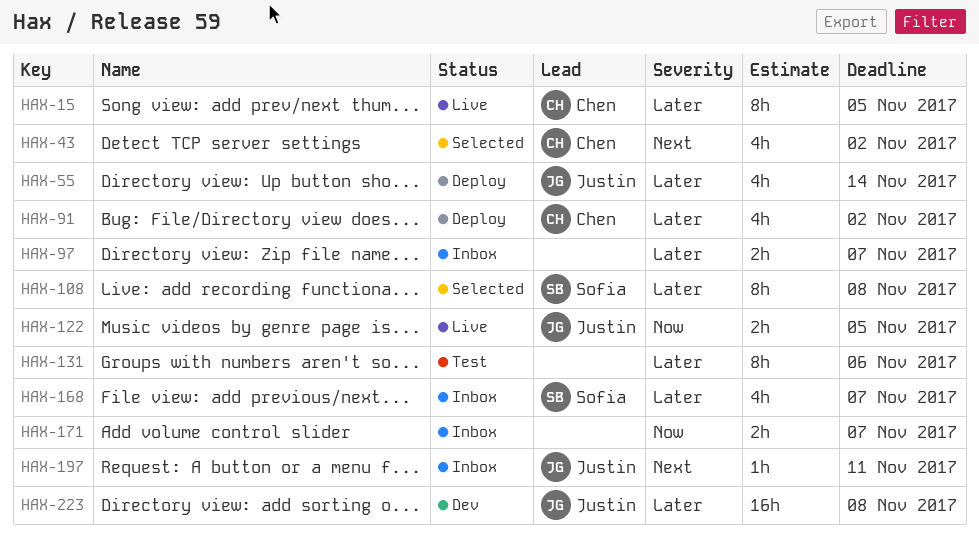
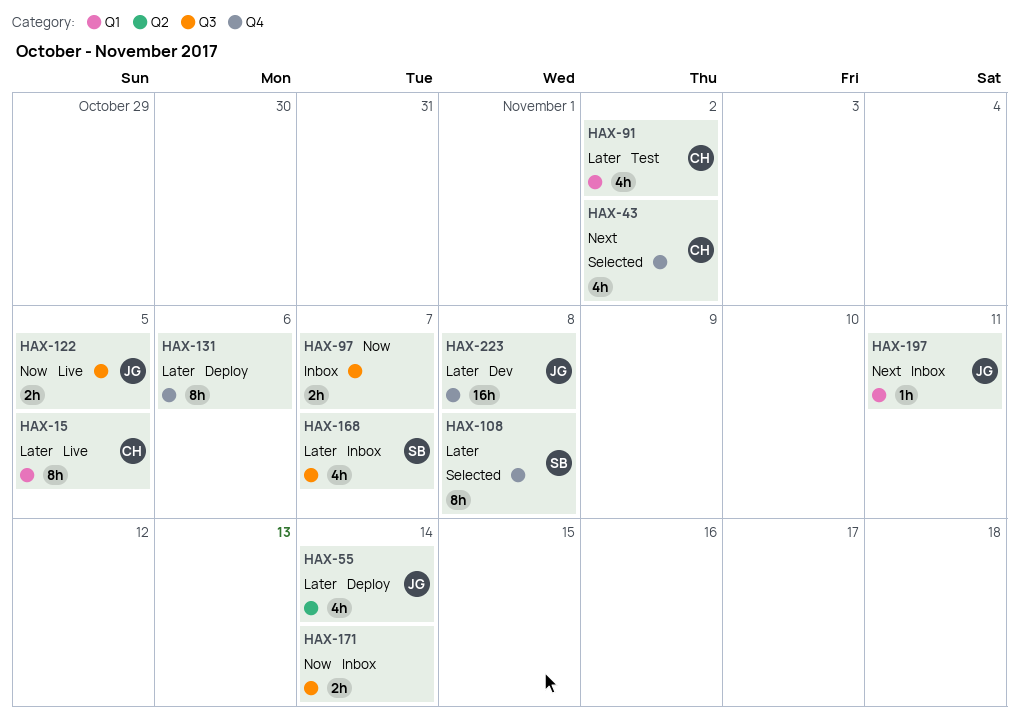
HAX-91, status: Deploy -> Test
HAX-97, priority: Later -> Now
HAX-131, status: Test -> Deploy
HAX-171, due: Nov 7 -> Nov 14

